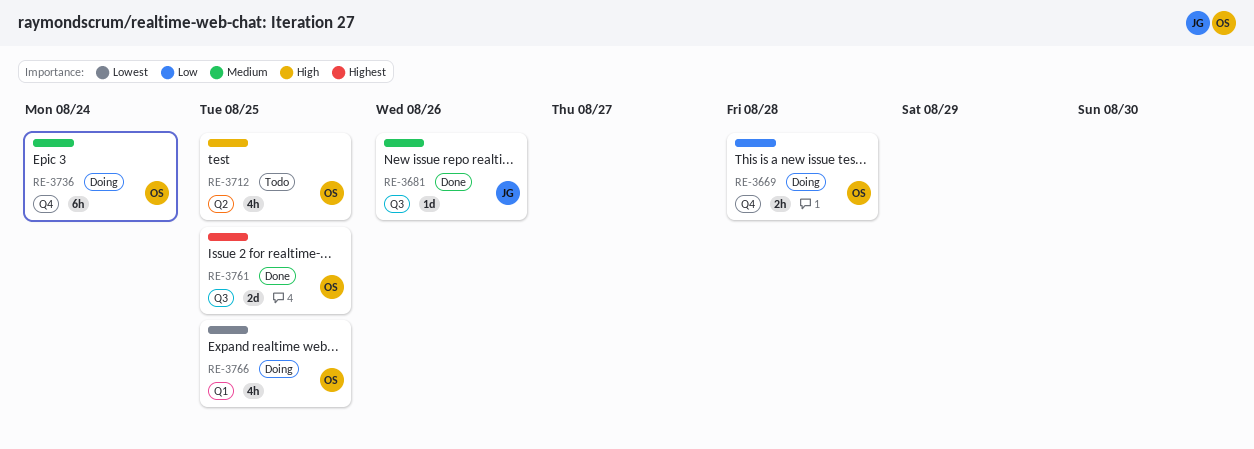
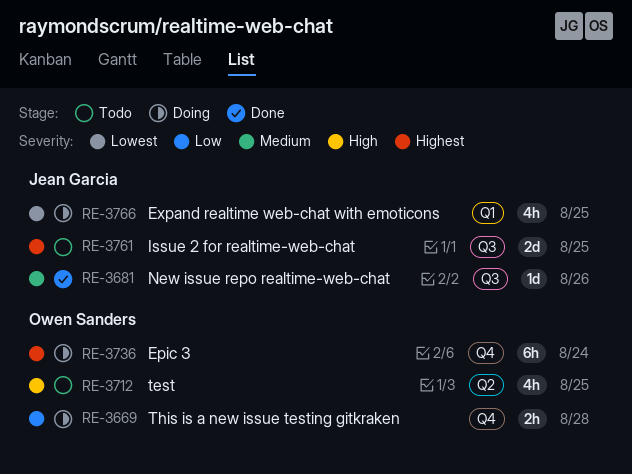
RE-3736, priority: Medium -> Highest
RE-3761, status: Done -> Todo
RE-3761, owner: Owen Sanders -> Jean Garcia
RE-3766, owner: Owen Sanders -> Jean Garcia

